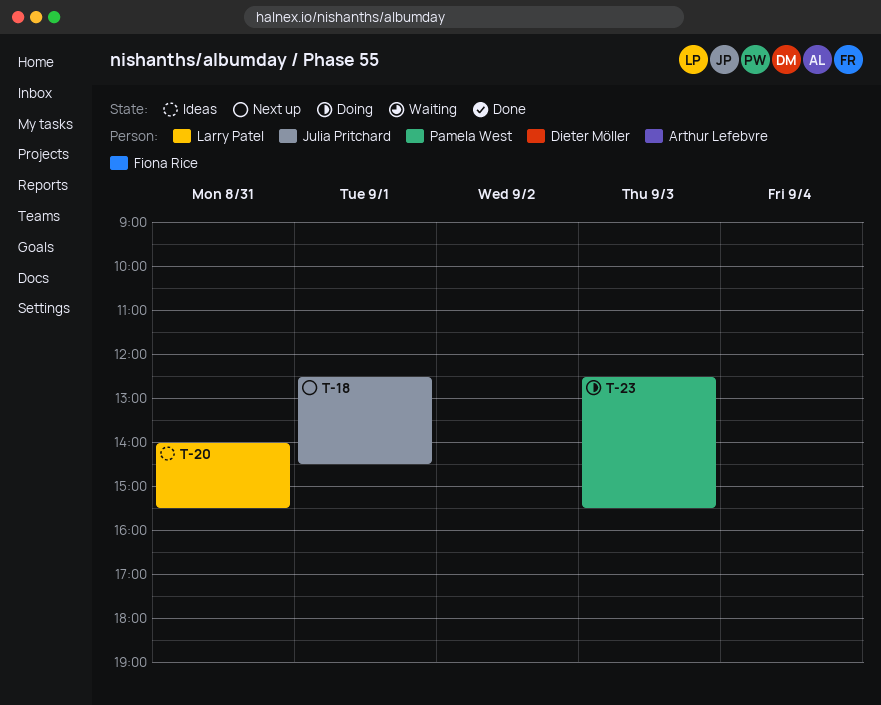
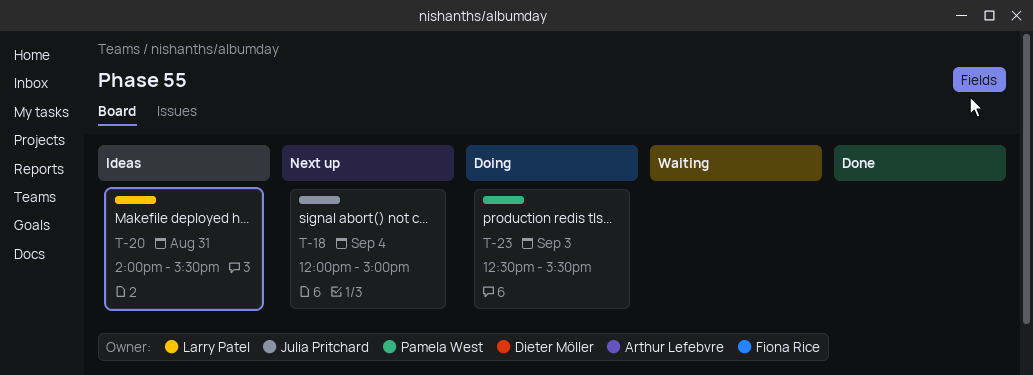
T-18, day: Sep 1 -> Sep 4
T-18, begins: 12:30 -> 12:00
T-18, ends: 14:30 -> 15:00

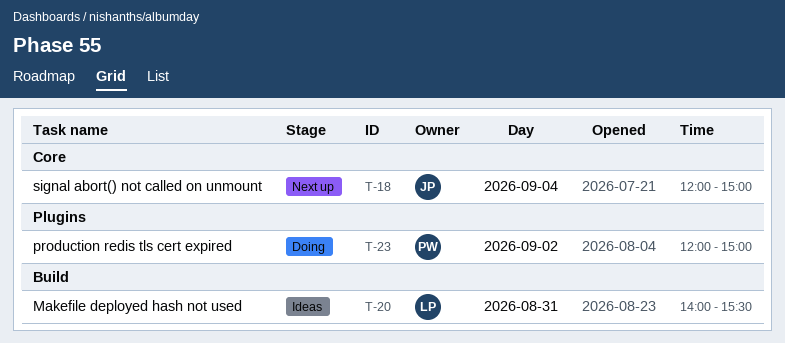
T-23, day: Sep 3 -> Sep 2
T-23, begins: 12:30 -> 12:00
T-23, ends: 15:30 -> 15:00

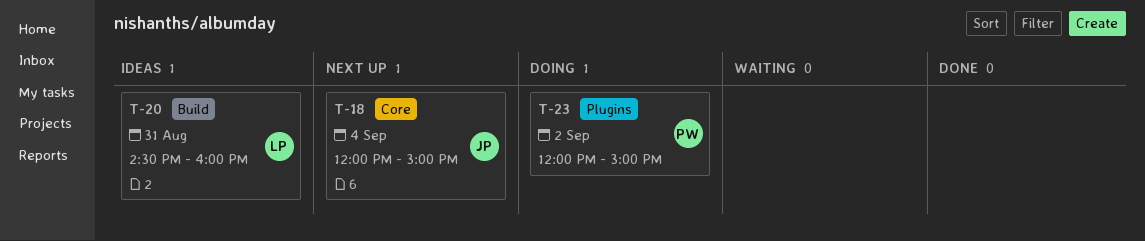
T-20, begins: 14:00 -> 14:30
T-20, ends: 15:30 -> 16:00

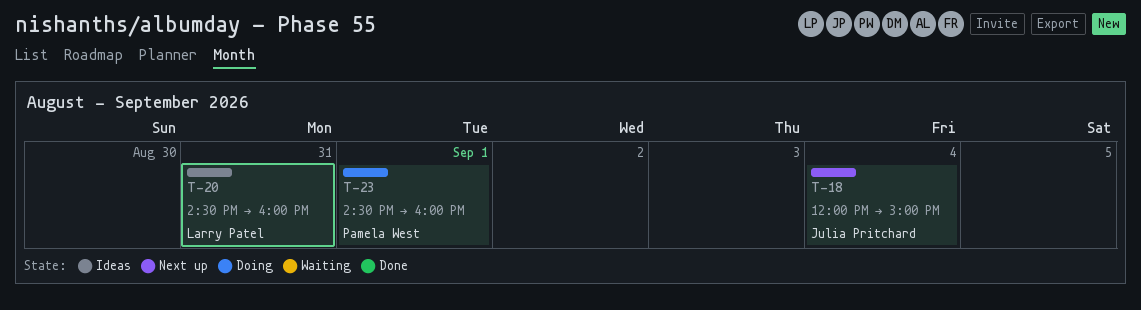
T-23, day: Sep 2 -> Sep 1
T-23, begins: 12:00 -> 14:30
T-23, ends: 15:00 -> 16:00

